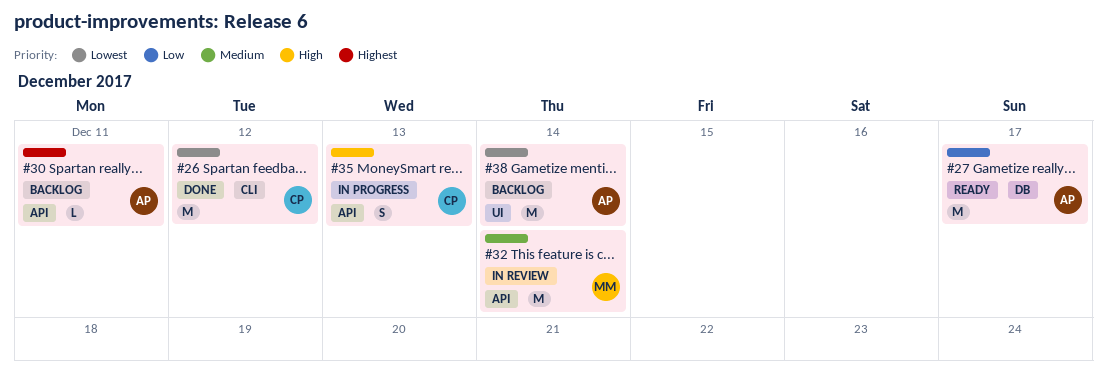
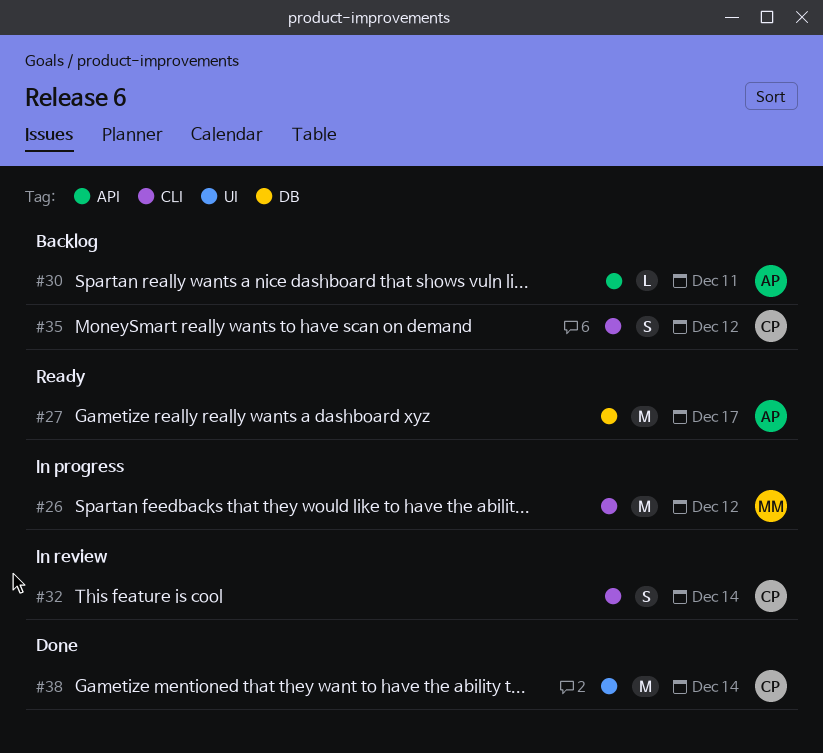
#26, status: Done -> In progress
#26, owner: CP -> MM
#32, owner: MM -> CP
#32, label: API -> CLI
#32, estimate: M -> S
#35, status: In progress -> Backlog
#35, label: API -> CLI
#35, due: Dec 13 -> Dec 12
#38, status: Backlog -> Done
#38, owner: AP -> CP

